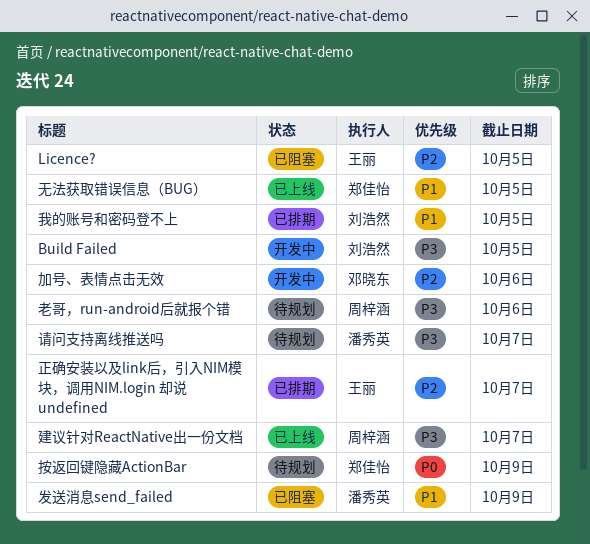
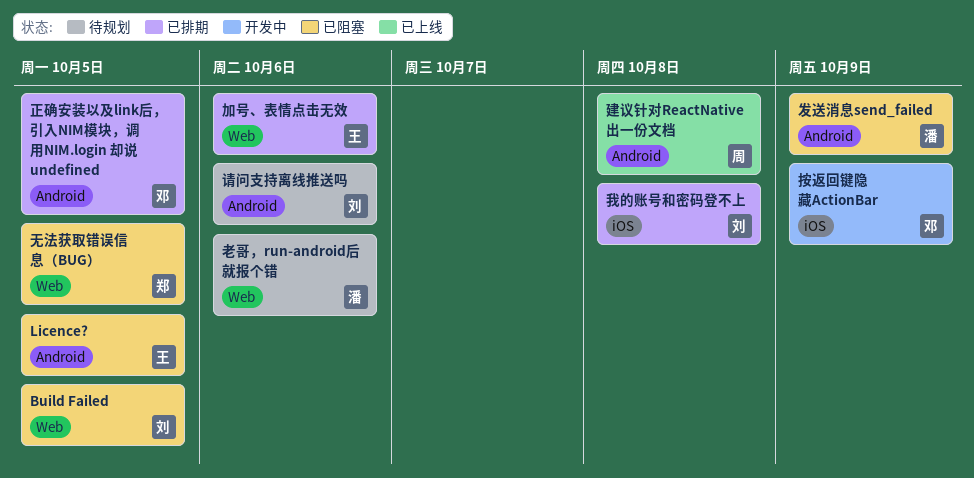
Build Failed, status: 开发中 -> 已阻塞
加号、表情点击无效, status: 开发中 -> 已排期
加号、表情点击无效, owner: 邓晓东 -> 王丽
建议针对ReactNative出一份文档, due: Oct 7 -> Oct 8
我的账号和密码登不上, due: Oct 5 -> Oct 8
按返回键隐藏ActionBar, status: 待规划 -> 开发中
按返回键隐藏ActionBar, owner: 郑佳怡 -> 邓晓东
无法获取错误信息（BUG）, status: 已上线 -> 已阻塞
正确安装以及link后，引入NIM模块，调用NIM.login 却说 undefined, owner: 王丽 -> 邓晓东
正确安装以及link后，引入NIM模块，调用NIM.login 却说 undefined, due: Oct 7 -> Oct 5
老哥，run-android后就报个错, owner: 周梓涵 -> 潘秀英
请问支持离线推送吗, owner: 潘秀英 -> 刘浩然
请问支持离线推送吗, due: Oct 7 -> Oct 6

